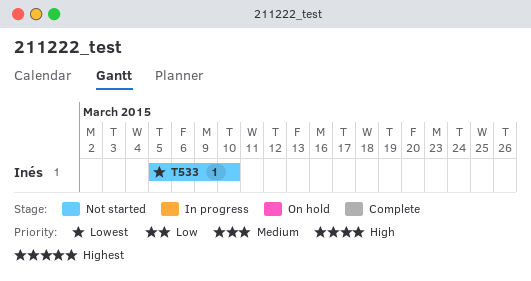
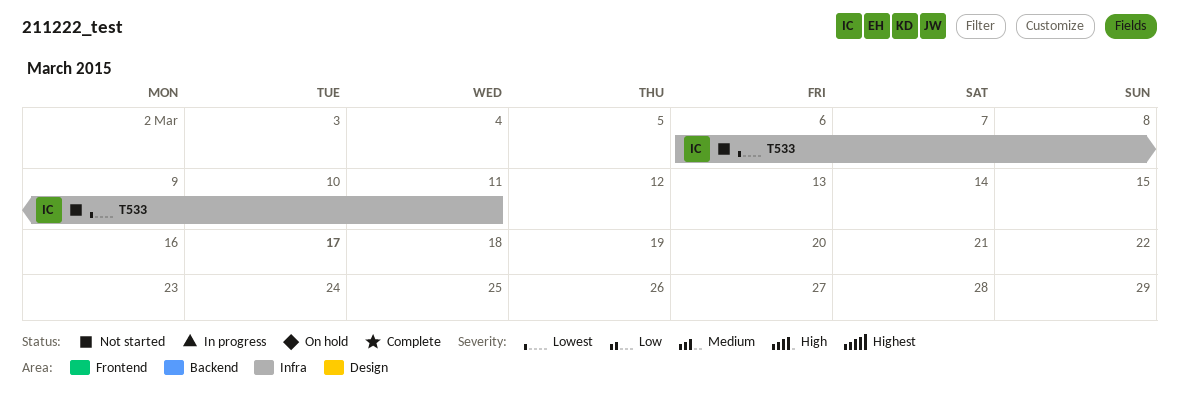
T533, start: Mar 5 -> Mar 6
T533, due: Mar 10 -> Mar 11

